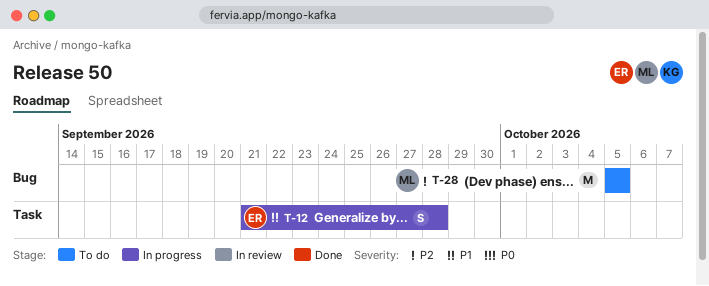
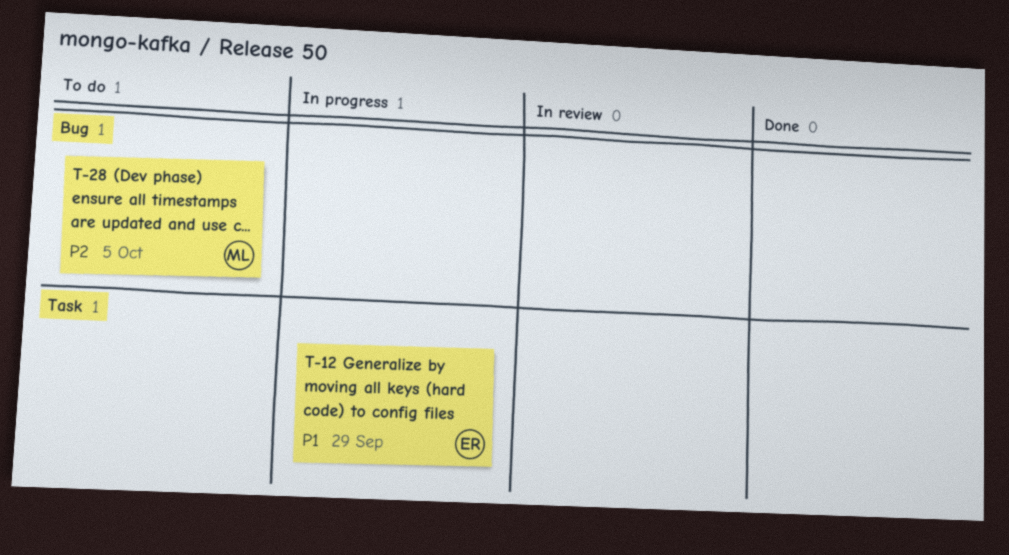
T-12, due: Sep 28 -> Sep 29

